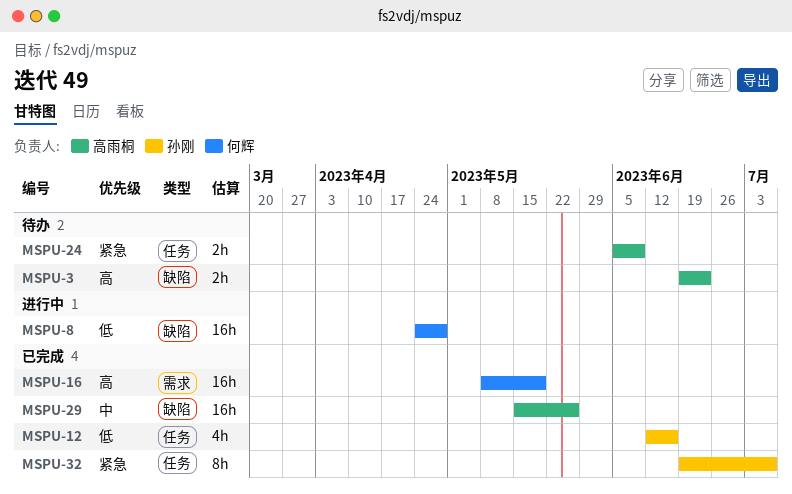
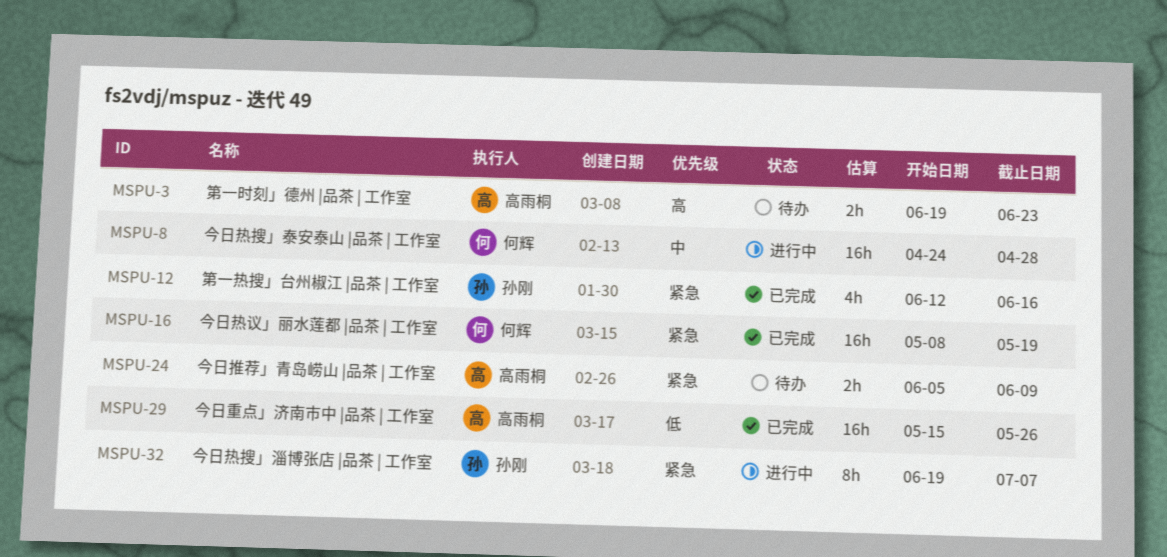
MSPU-8, priority: 低 -> 中
MSPU-12, priority: 低 -> 紧急
MSPU-16, priority: 高 -> 紧急
MSPU-29, priority: 中 -> 低
MSPU-32, status: 已完成 -> 进行中

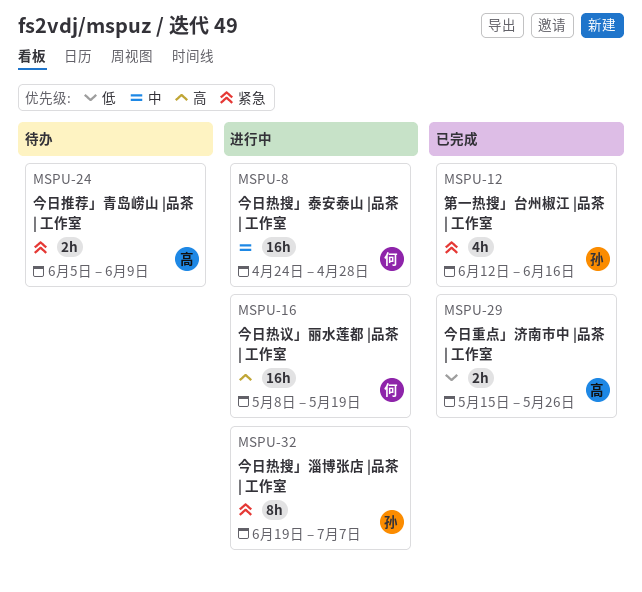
MSPU-3: present -> none
MSPU-16, status: 已完成 -> 进行中
MSPU-16, priority: 紧急 -> 高
MSPU-29, estimate: 16h -> 2h

